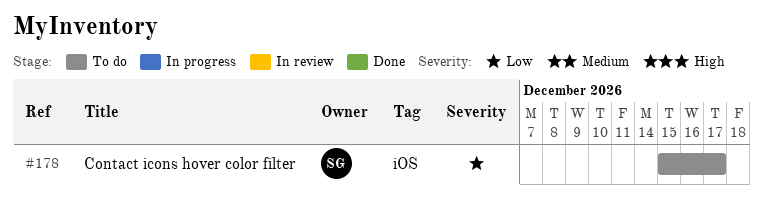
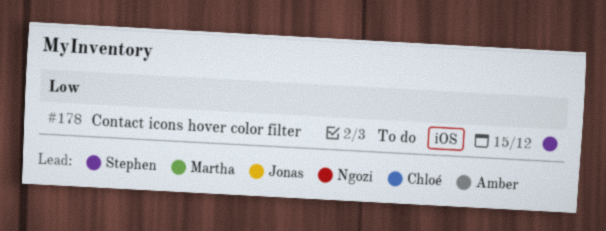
#178, due: Dec 17 -> Dec 15

